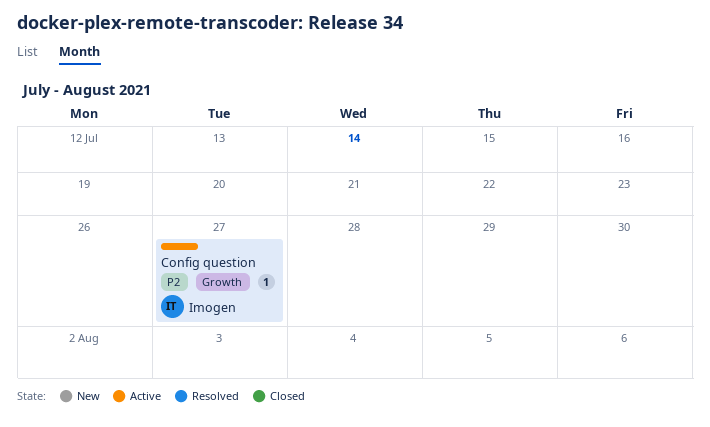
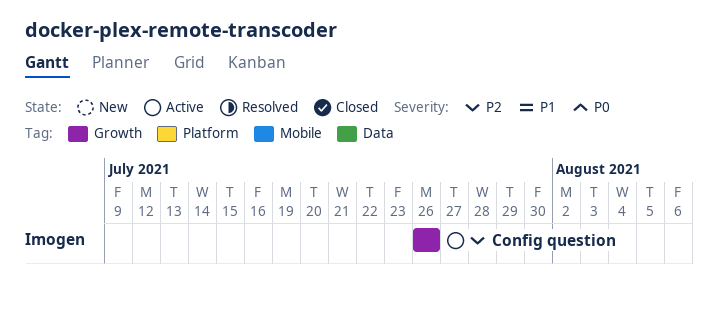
Config question, due: Jul 27 -> Jul 26

